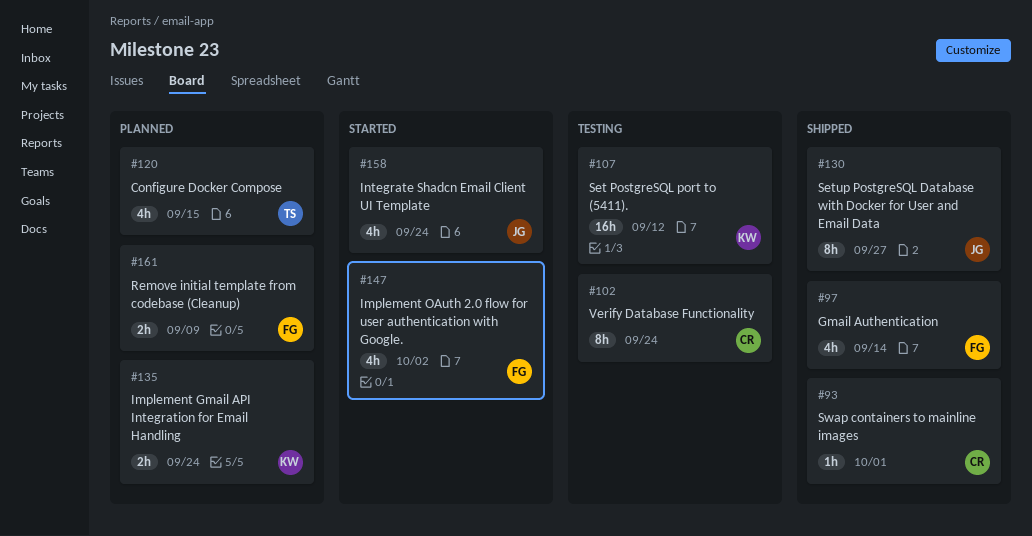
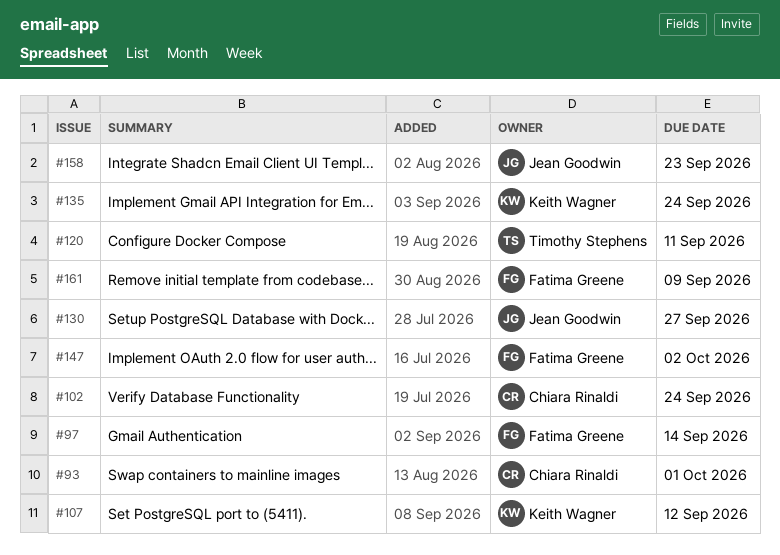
#120, due: Sep 15 -> Sep 11
#158, due: Sep 24 -> Sep 23

